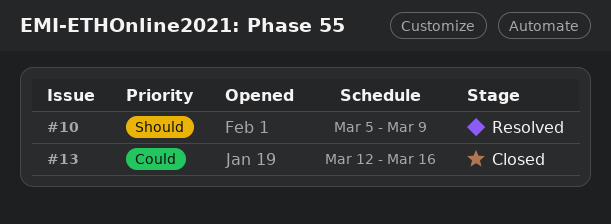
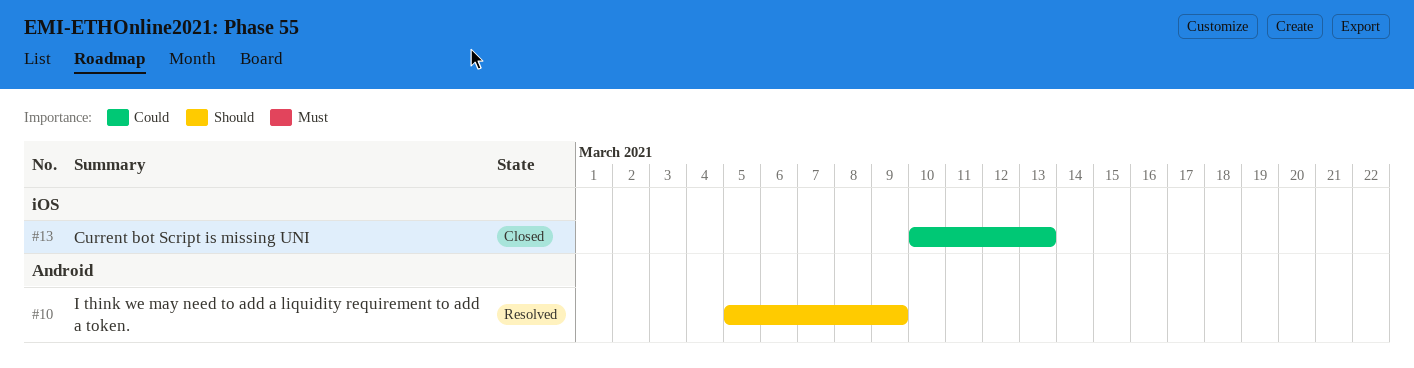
#13, start: Mar 12 -> Mar 10
#13, due: Mar 16 -> Mar 13

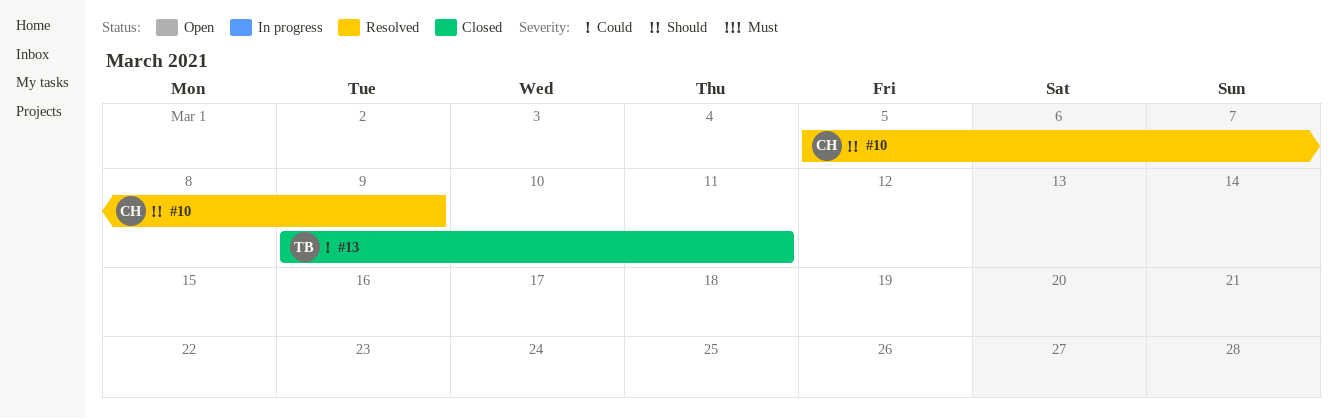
#13, start: Mar 10 -> Mar 9
#13, due: Mar 13 -> Mar 11

